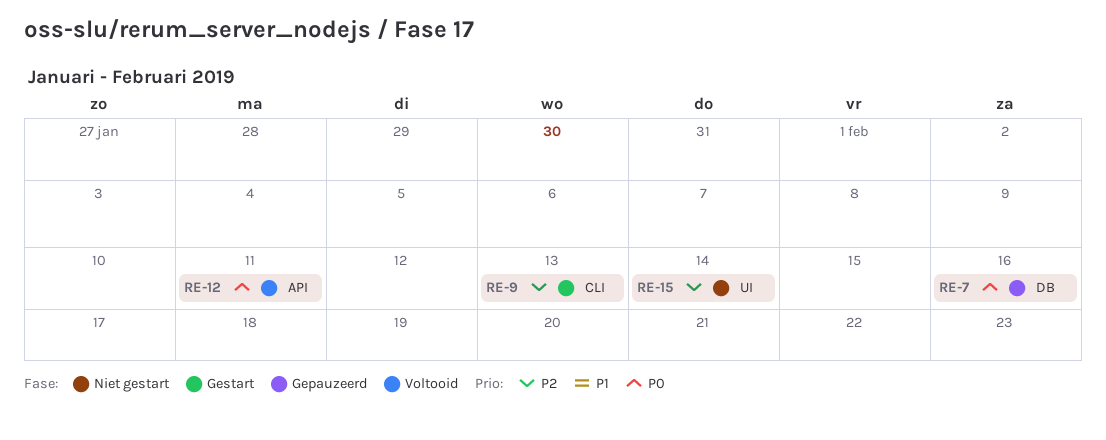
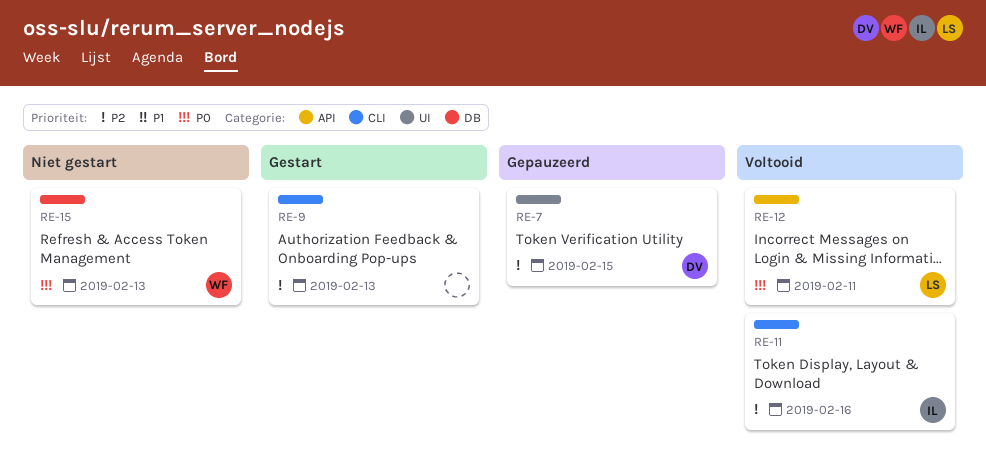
RE-7, priority: P0 -> P2
RE-7, label: DB -> UI
RE-7, due: Feb 16 -> Feb 15
RE-11: none -> present
RE-15, priority: P2 -> P0
RE-15, label: UI -> DB
RE-15, due: Feb 14 -> Feb 13

